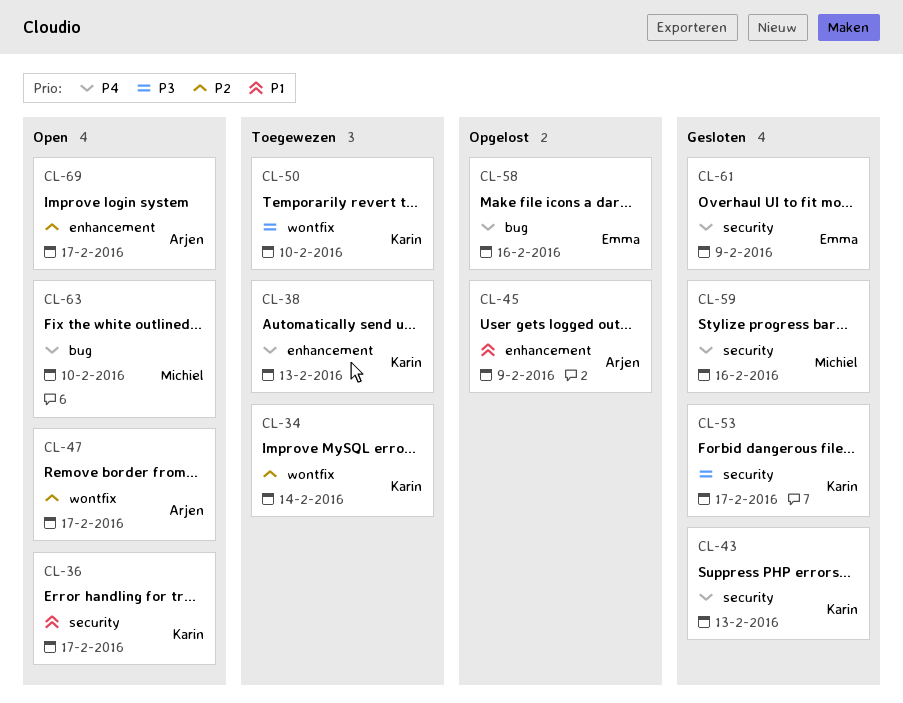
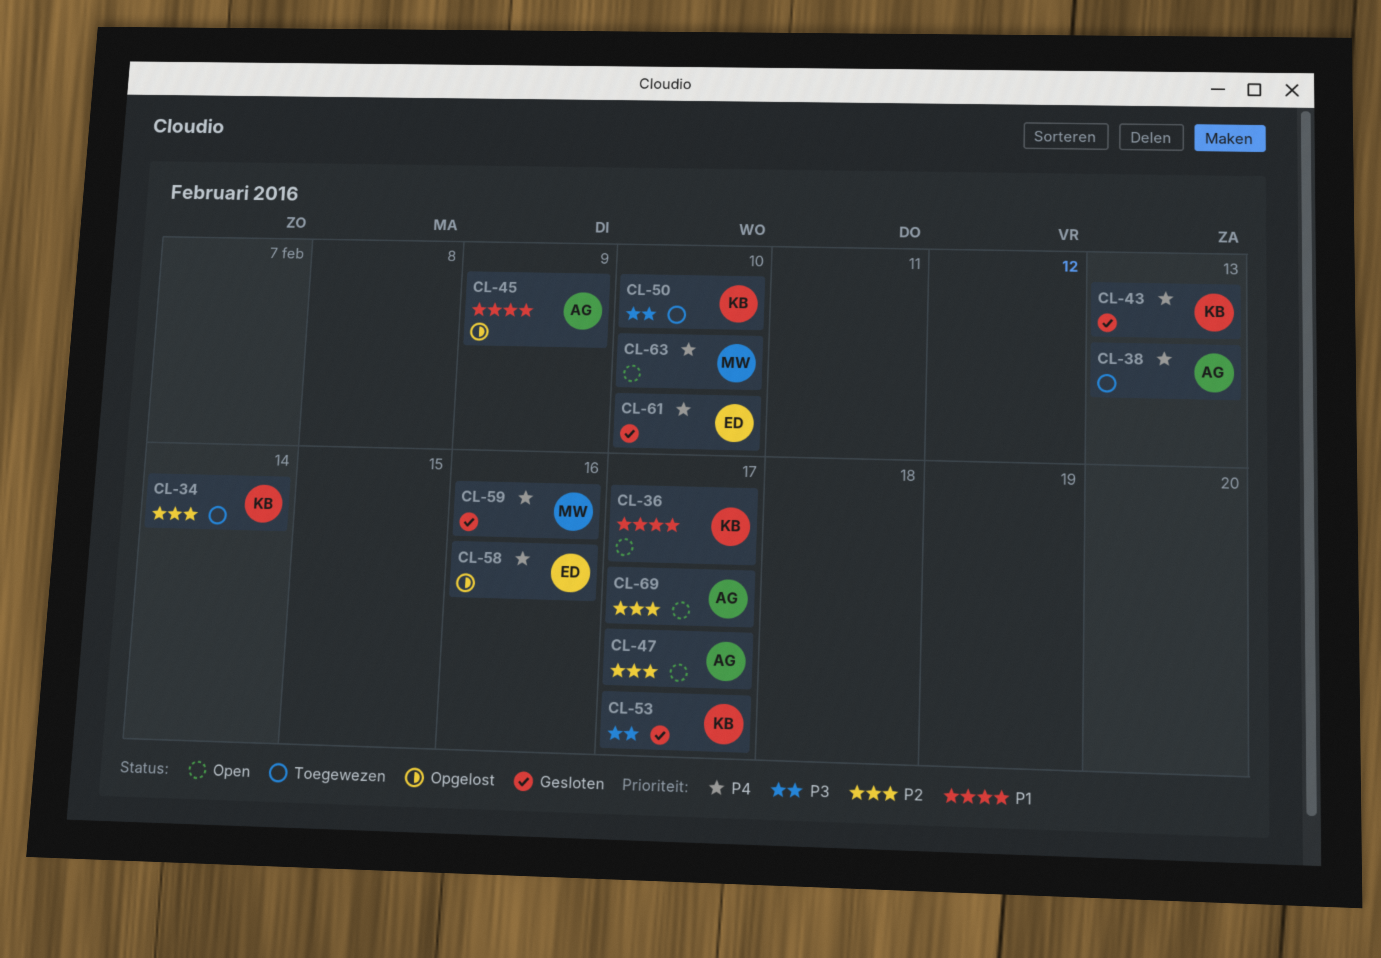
CL-38, owner: Karin -> Arjen
CL-61, due: Feb 9 -> Feb 10

